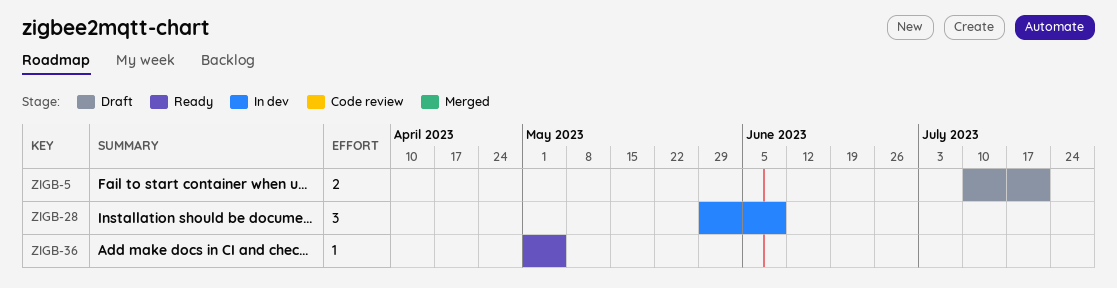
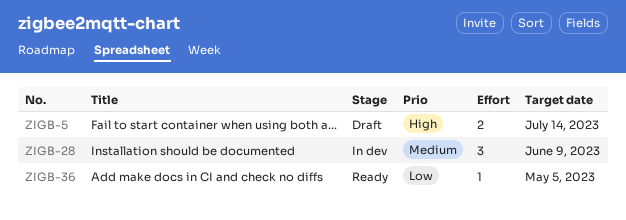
ZIGB-5, due: Jul 21 -> Jul 14

